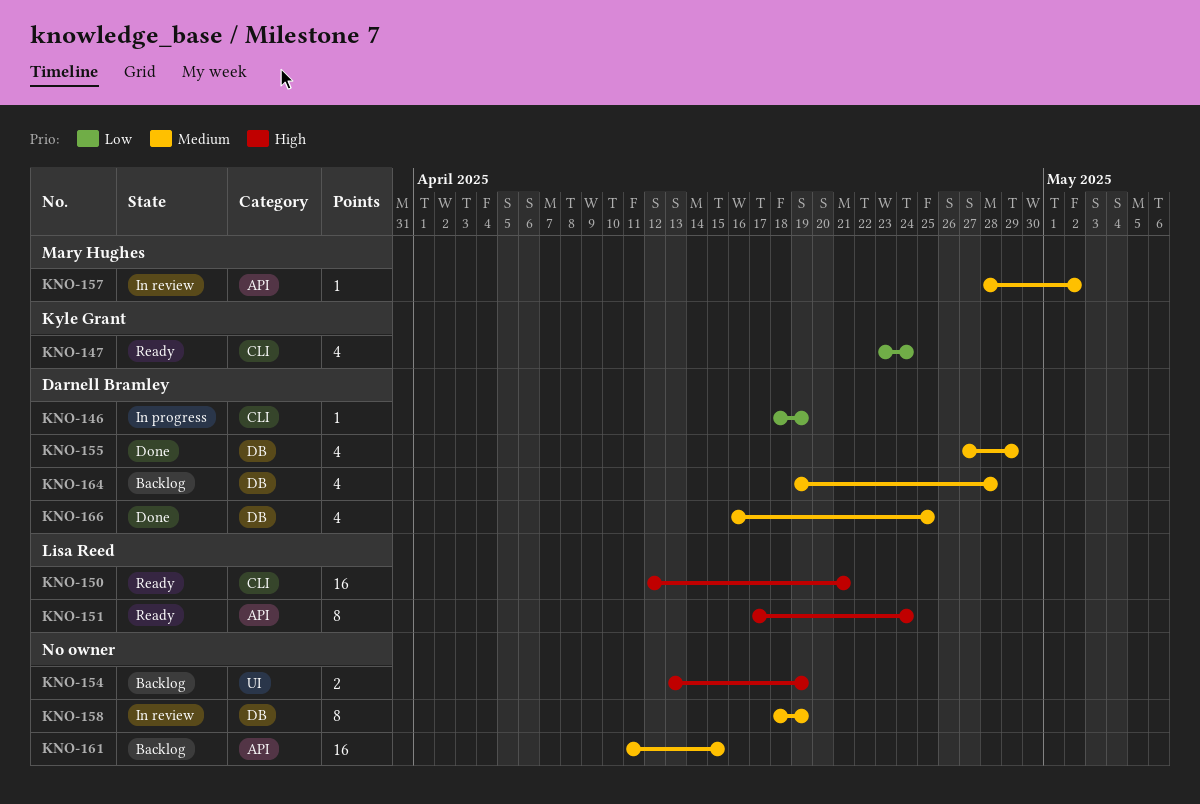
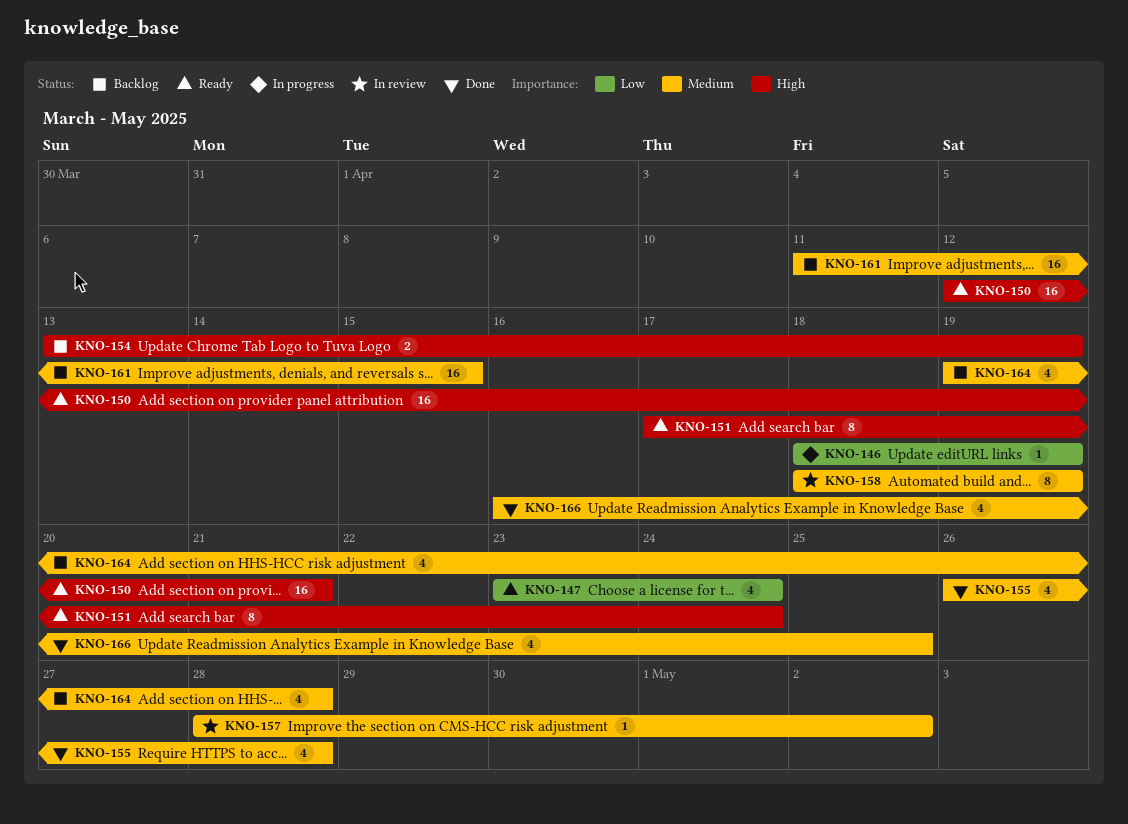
KNO-155, start: Apr 27 -> Apr 26
KNO-155, due: Apr 29 -> Apr 28

